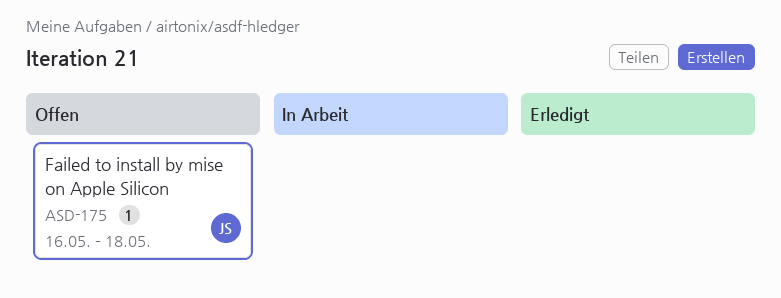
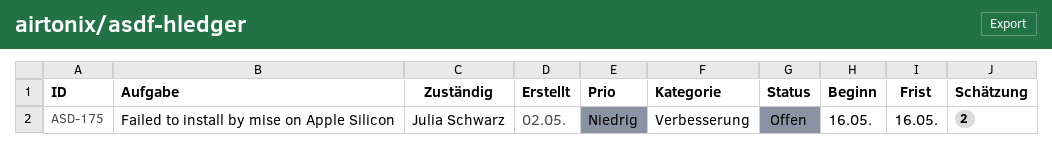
ASD-175, estimate: 1 -> 2
ASD-175, due: May 18 -> May 16

